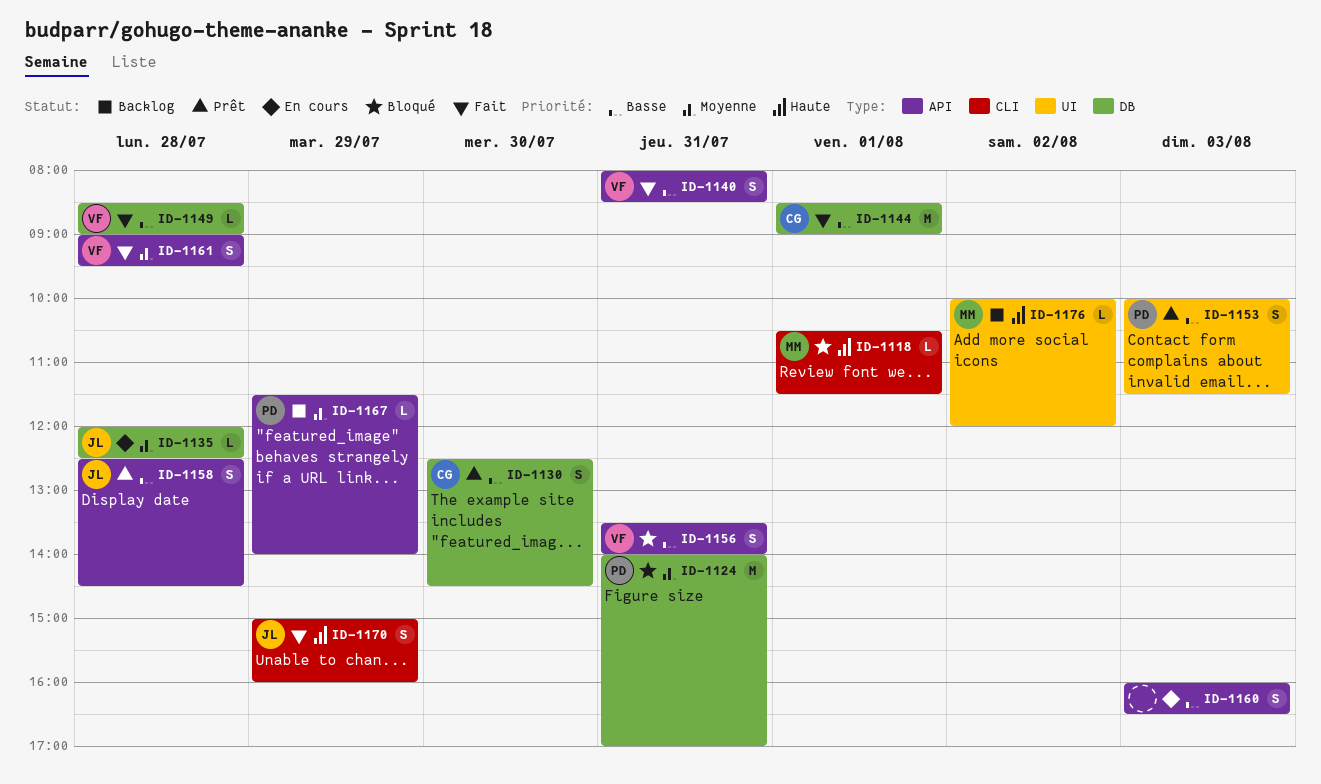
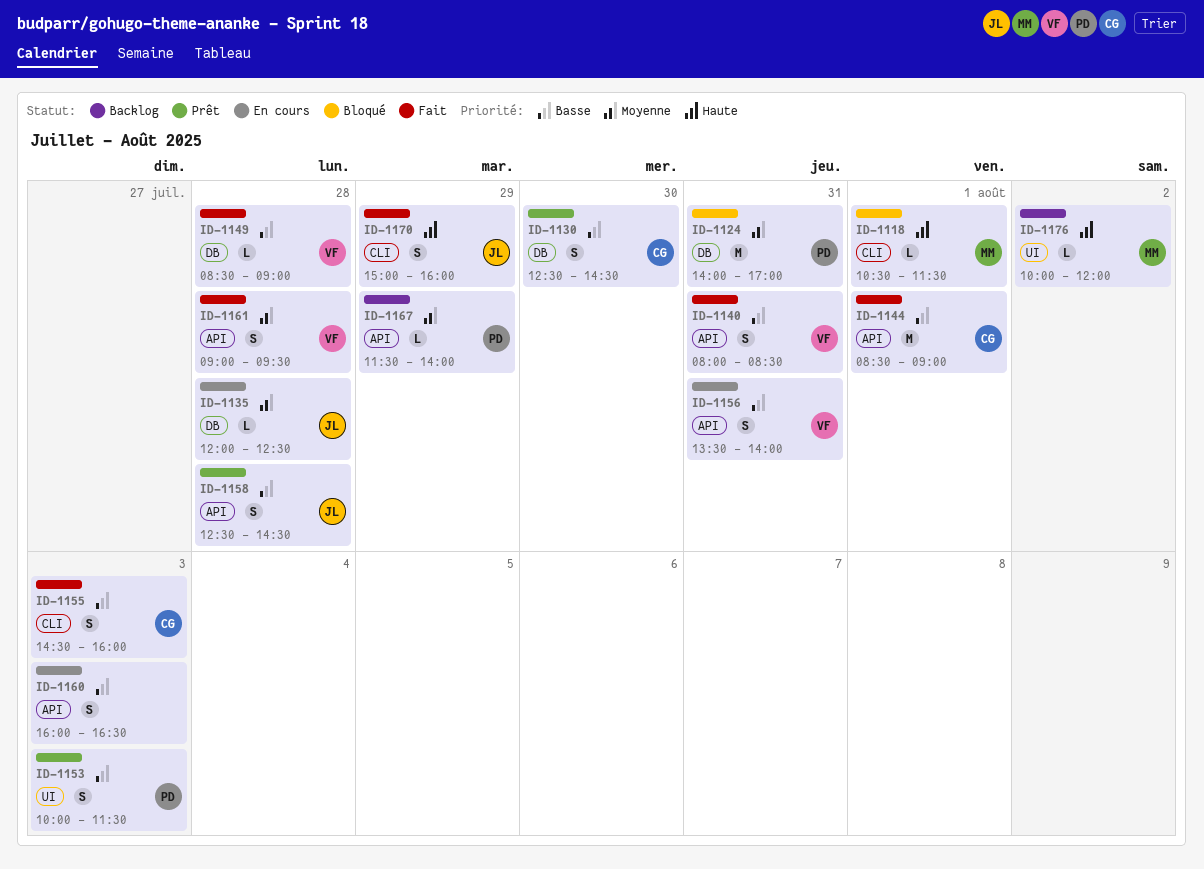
ID-1144, label: DB -> API
ID-1155: none -> present
ID-1156, status: Bloqué -> En cours

